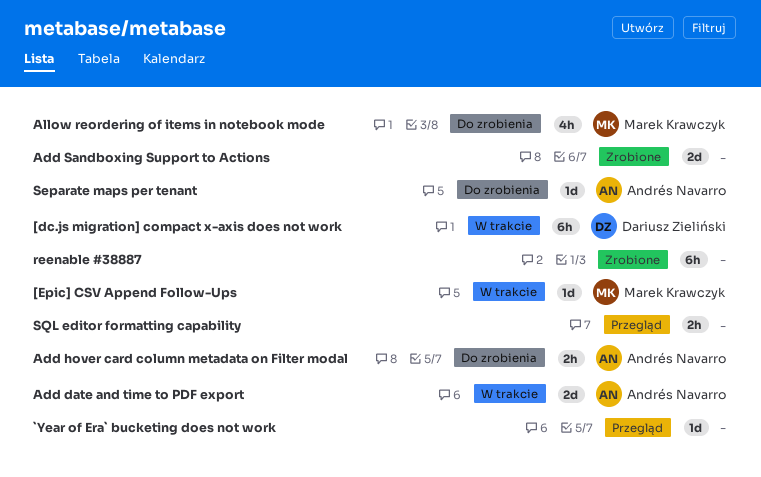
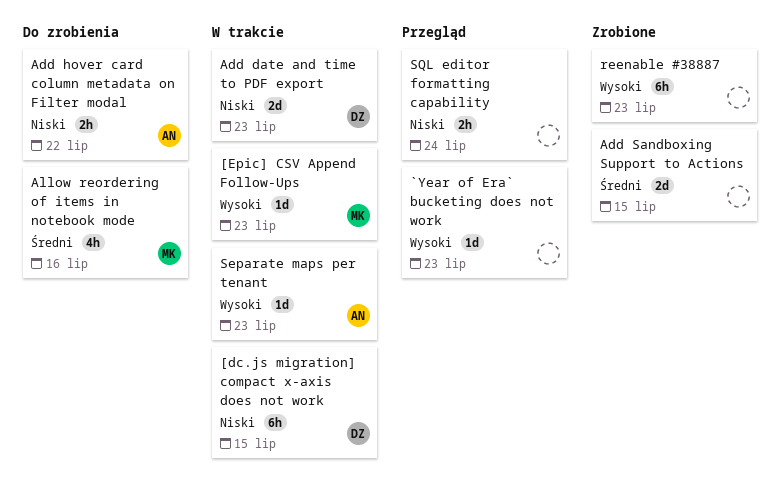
Add date and time to PDF export, owner: Andrés Navarro -> Dariusz Zieliński
Separate maps per tenant, status: Do zrobienia -> W trakcie

